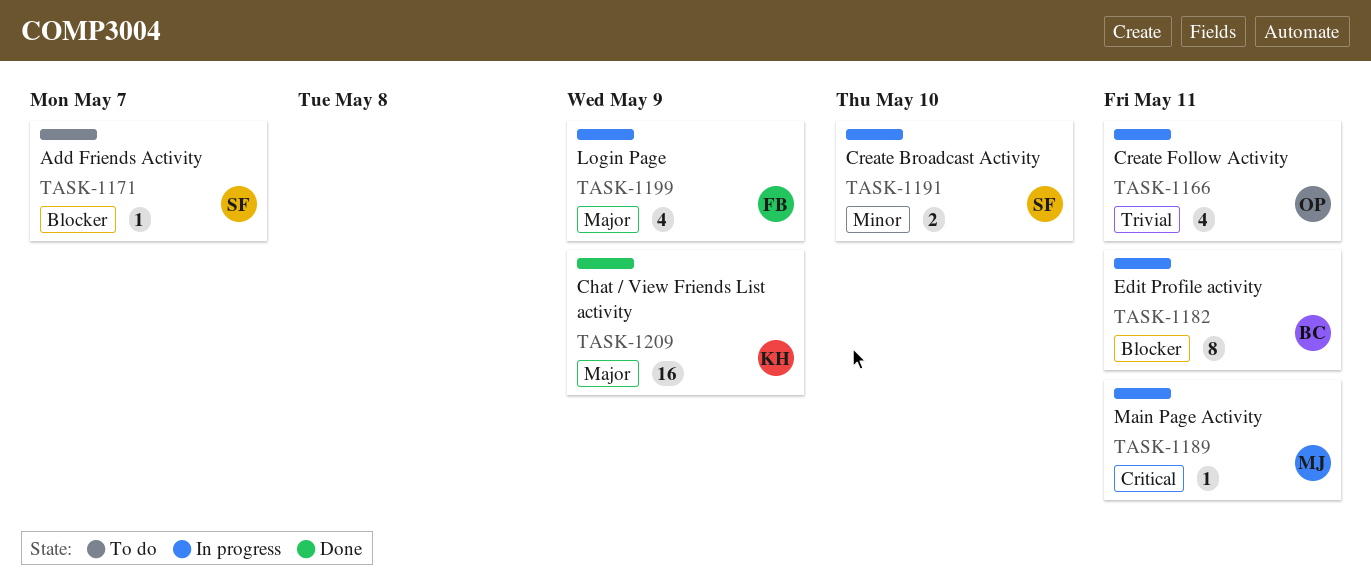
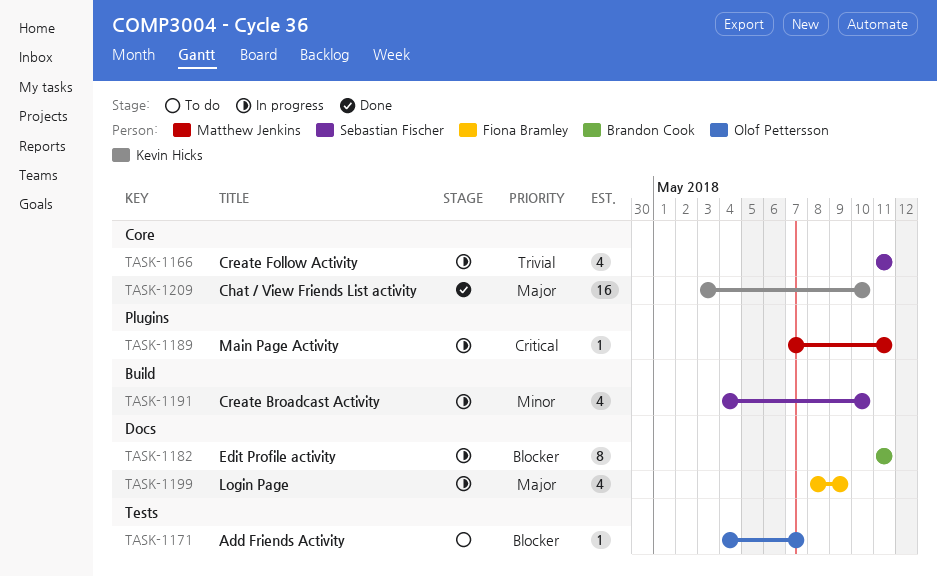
TASK-1166, owner: Olof Pettersson -> Sebastian Fischer
TASK-1171, owner: Sebastian Fischer -> Olof Pettersson
TASK-1191, estimate: 2 -> 4
TASK-1209, due: May 9 -> May 10

